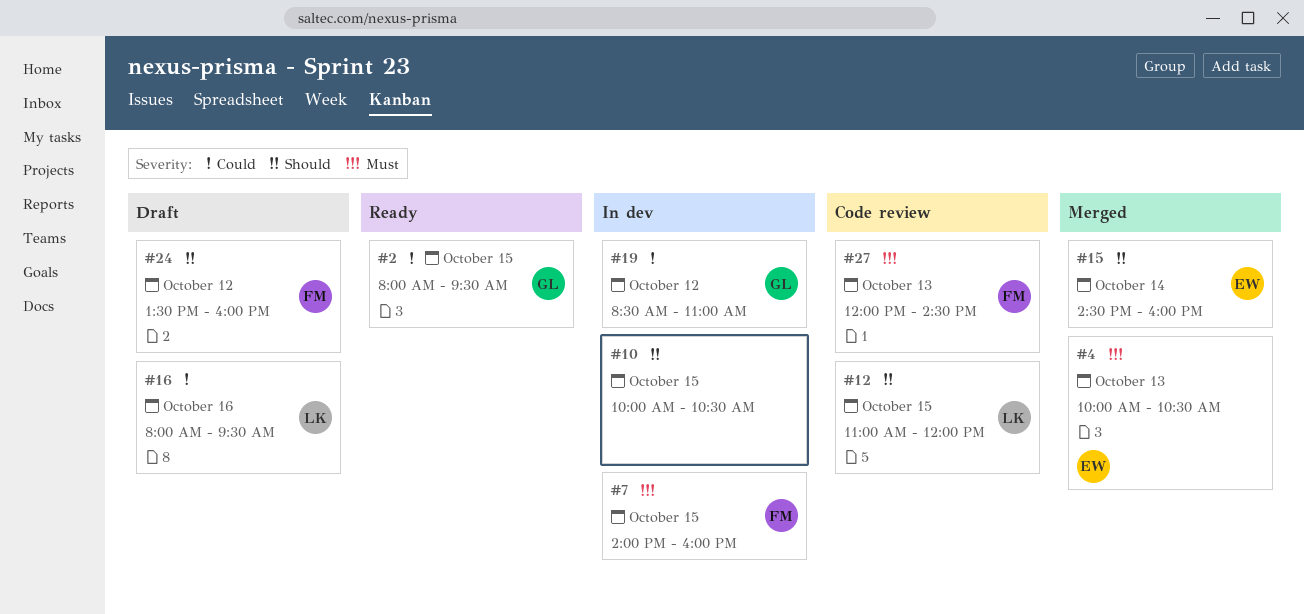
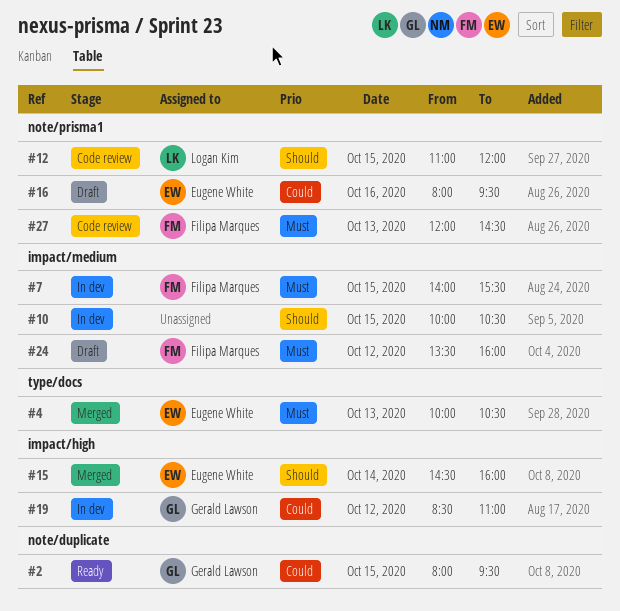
#7, ends: 16:00 -> 15:30
#16, owner: Logan Kim -> Eugene White
#24, priority: Should -> Must

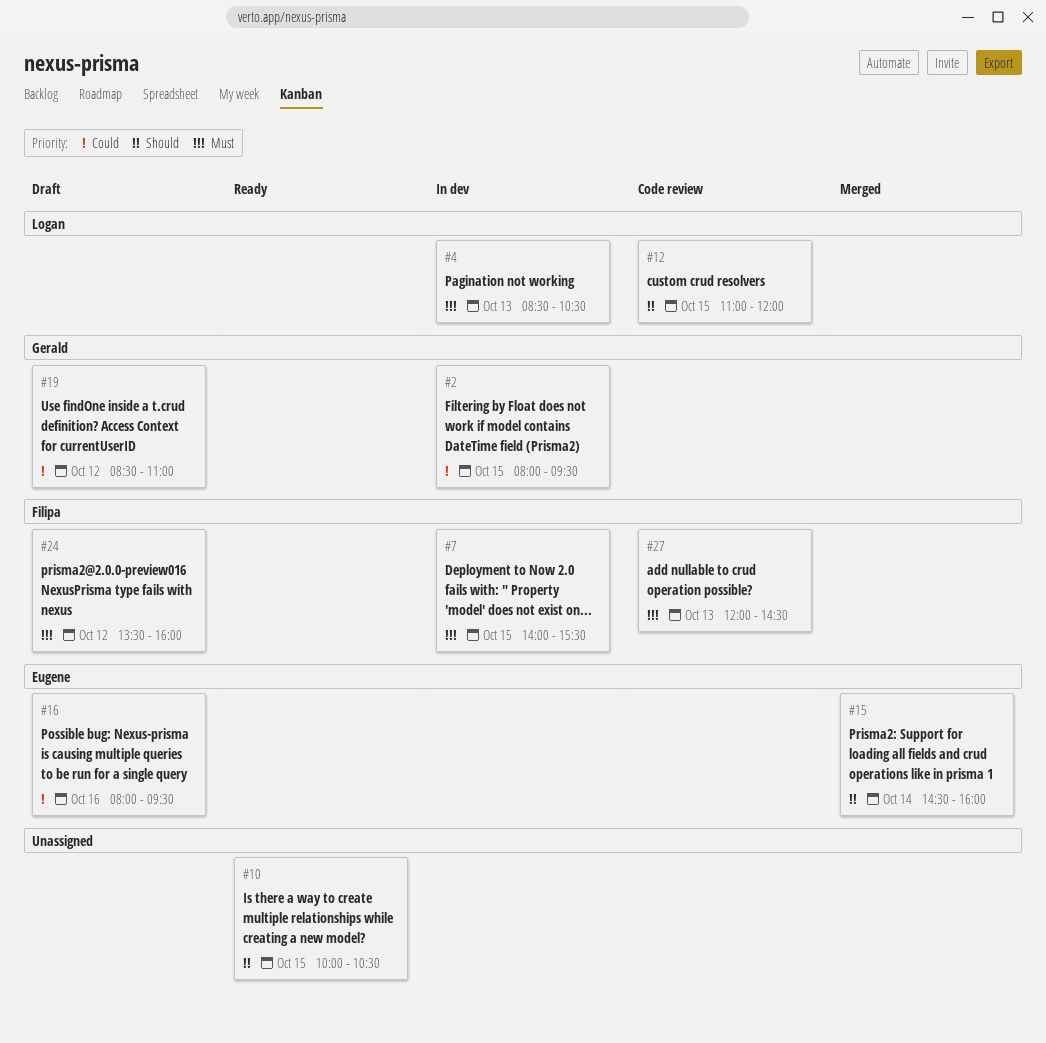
#2, status: Ready -> In dev
#4, status: Merged -> In dev
#4, owner: Eugene White -> Logan Kim
#4, begins: 10:00 -> 08:30
#10, status: In dev -> Ready
#19, status: In dev -> Draft

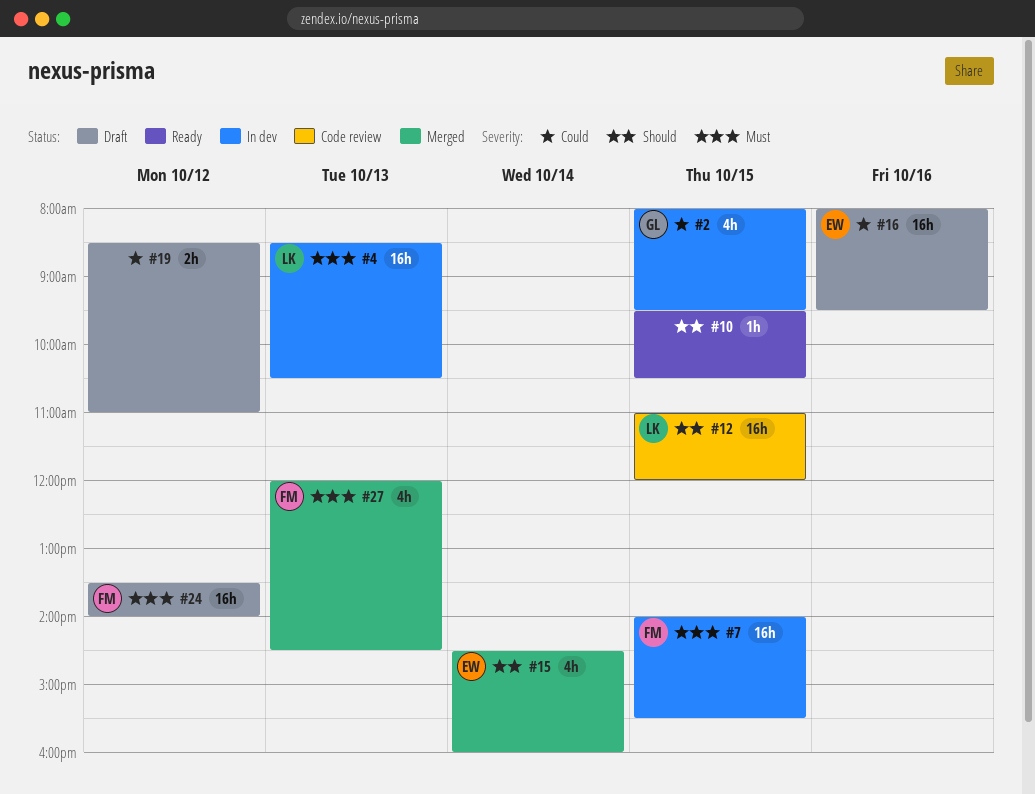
#10, begins: 10:00 -> 09:30
#19, owner: Gerald -> none
#24, ends: 16:00 -> 14:00
#27, status: Code review -> Merged

